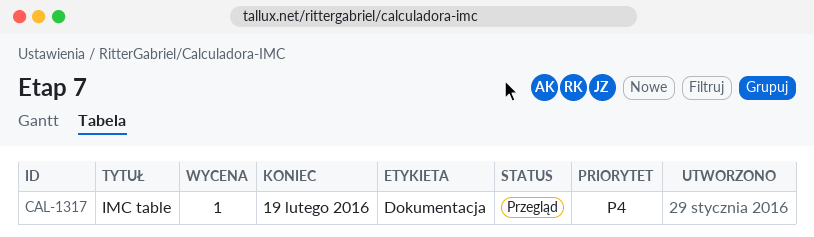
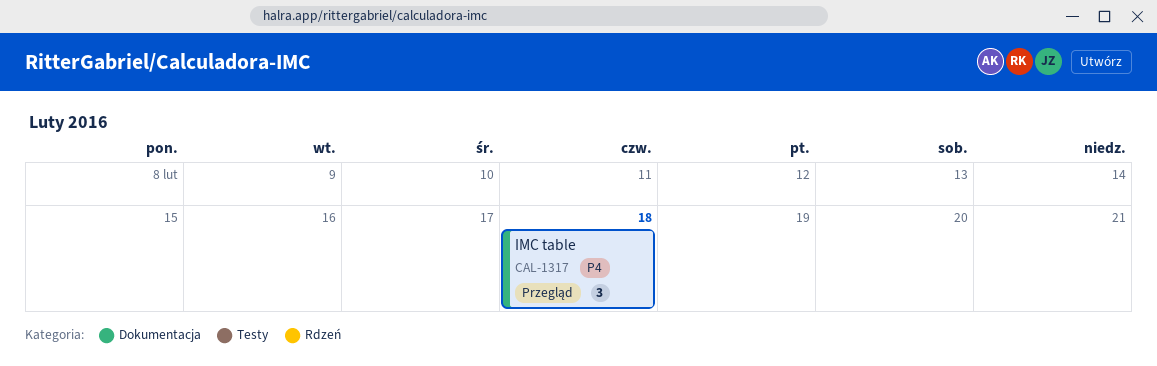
CAL-1317, estimate: 1 -> 3
CAL-1317, due: Feb 19 -> Feb 18

